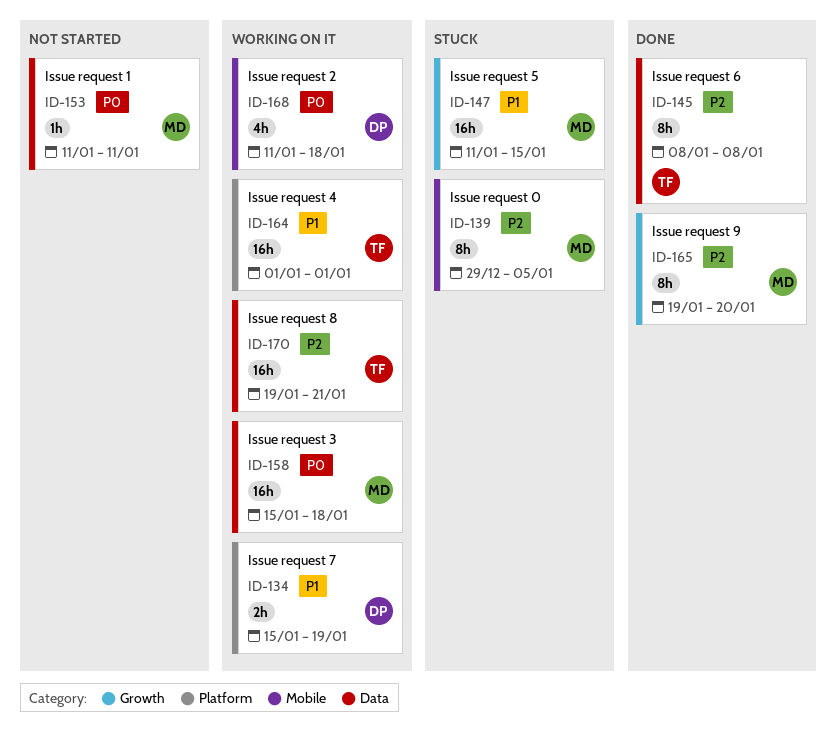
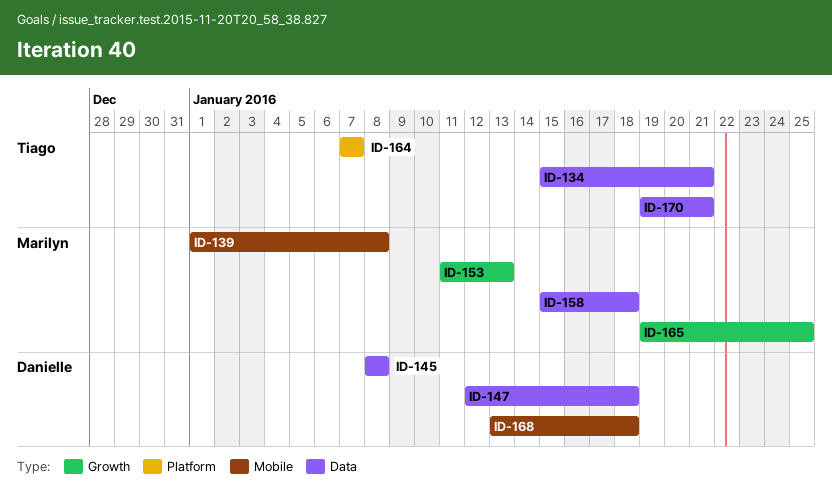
ID-134, owner: Danielle -> Tiago
ID-134, label: Platform -> Data
ID-134, due: Jan 19 -> Jan 21
ID-139, start: Dec 29 -> Jan 1
ID-139, due: Jan 5 -> Jan 8
ID-145, owner: Tiago -> Danielle
ID-147, owner: Marilyn -> Danielle
ID-147, label: Growth -> Data
ID-147, start: Jan 11 -> Jan 12
ID-147, due: Jan 15 -> Jan 18
ID-153, label: Data -> Growth
ID-153, due: Jan 11 -> Jan 13
ID-164, start: Jan 1 -> Jan 7
ID-164, due: Jan 1 -> Jan 7
ID-165, due: Jan 20 -> Jan 25
ID-168, start: Jan 11 -> Jan 13

